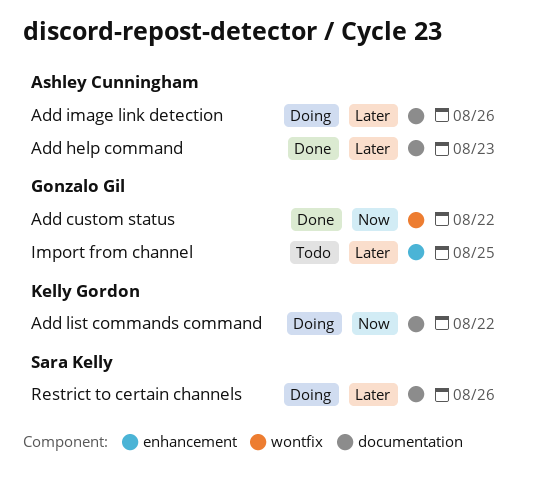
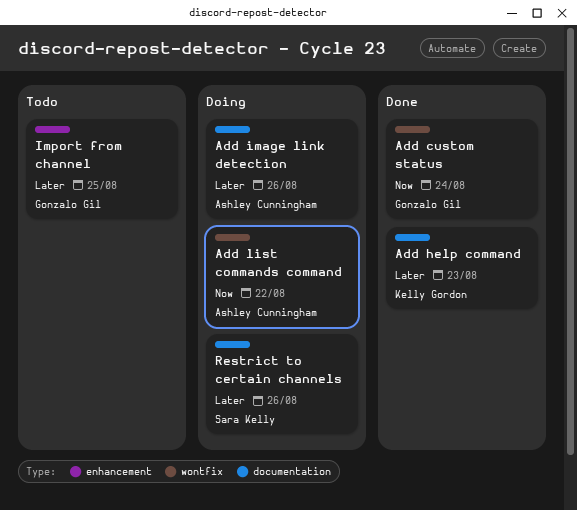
Add custom status, due: Aug 22 -> Aug 24
Add help command, owner: Ashley Cunningham -> Kelly Gordon
Add list commands command, owner: Kelly Gordon -> Ashley Cunningham
Add list commands command, label: documentation -> wontfix

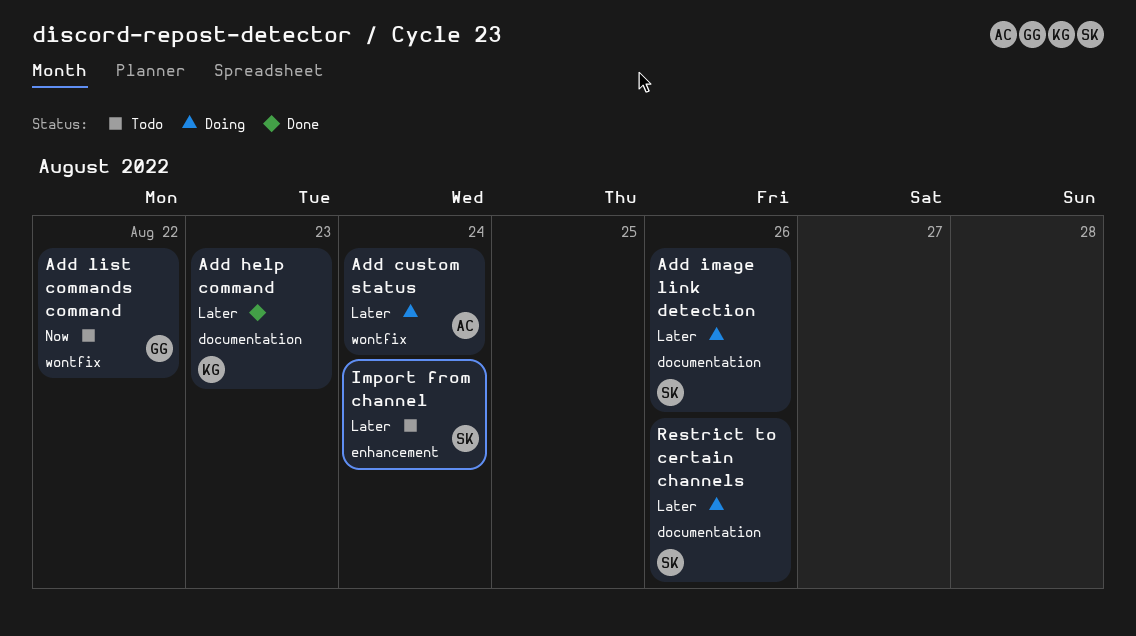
Add custom status, status: Done -> Doing
Add custom status, owner: Gonzalo Gil -> Ashley Cunningham
Add custom status, priority: Now -> Later
Add image link detection, owner: Ashley Cunningham -> Sara Kelly
Add list commands command, status: Doing -> Todo
Add list commands command, owner: Ashley Cunningham -> Gonzalo Gil
Import from channel, owner: Gonzalo Gil -> Sara Kelly
Import from channel, due: Aug 25 -> Aug 24

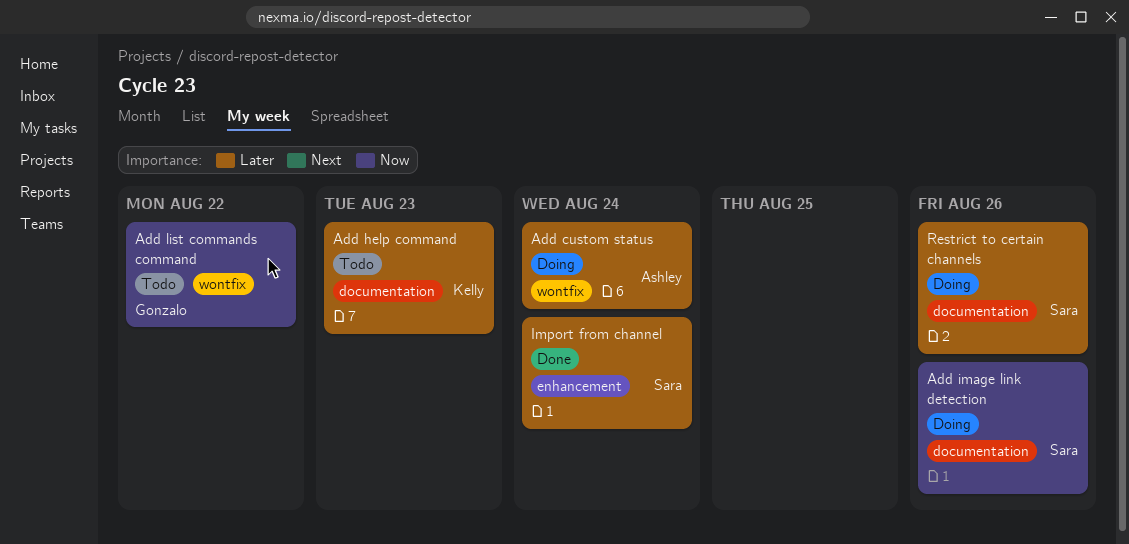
Add help command, status: Done -> Todo
Add image link detection, priority: Later -> Now
Import from channel, status: Todo -> Done

